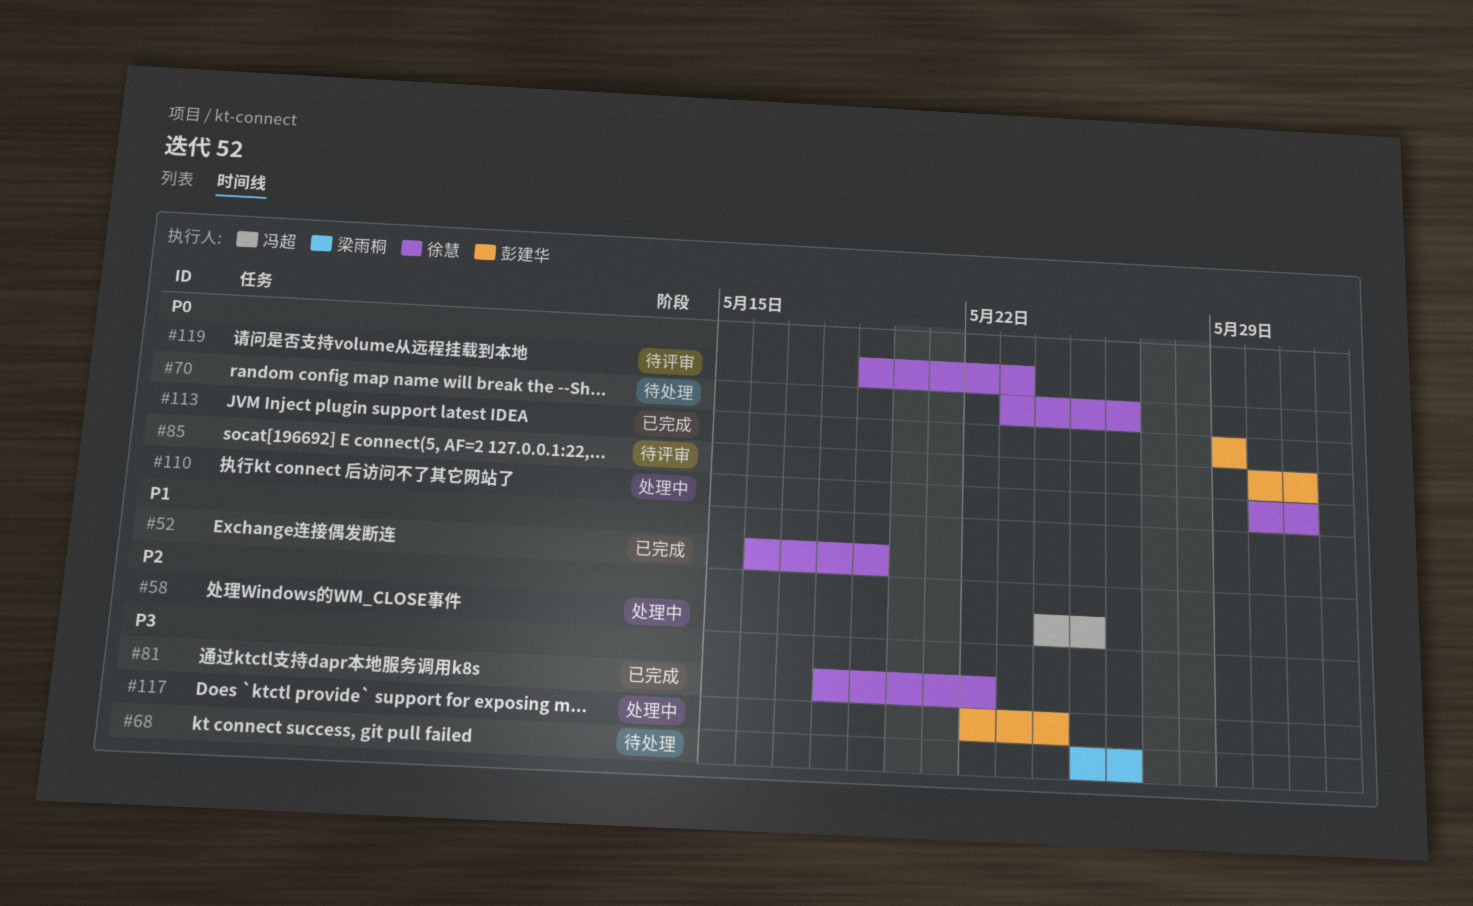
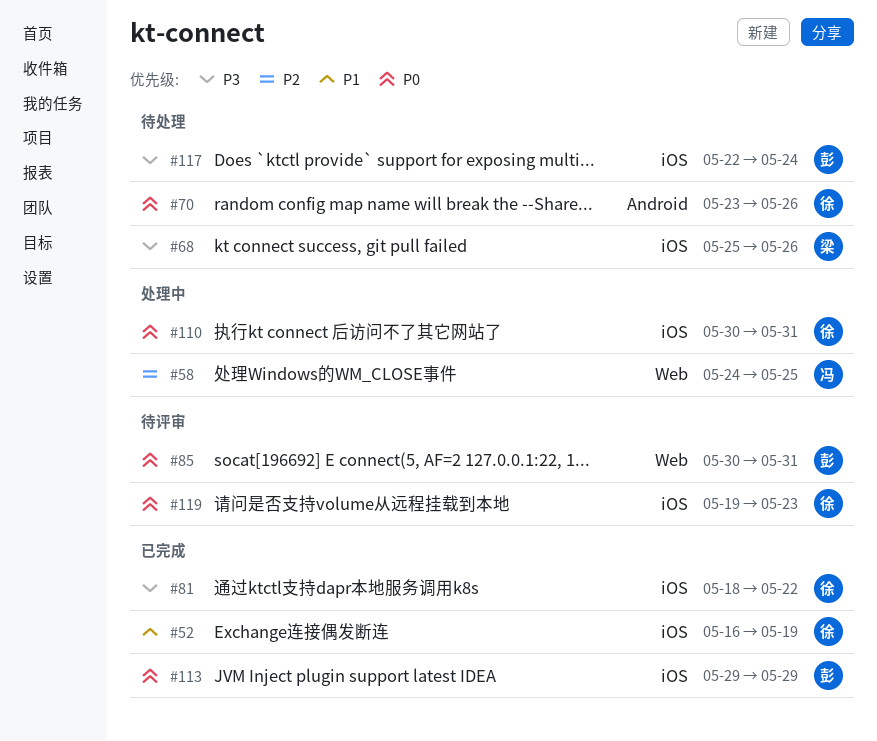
#117, status: 处理中 -> 待处理

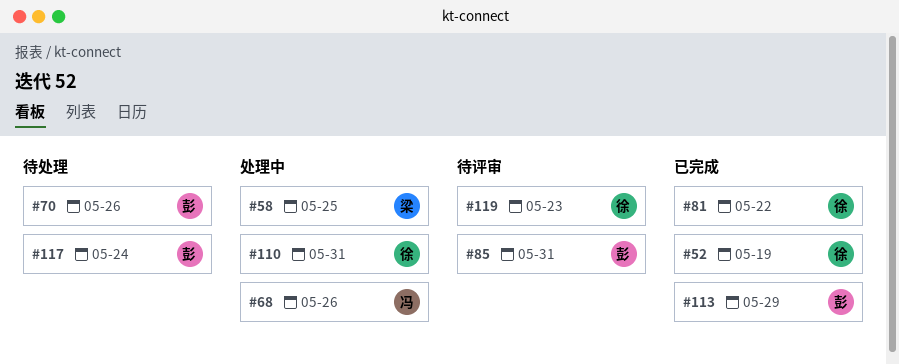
#58, owner: 冯 -> 梁
#68, status: 待处理 -> 处理中
#68, owner: 梁 -> 冯
#70, owner: 徐 -> 彭

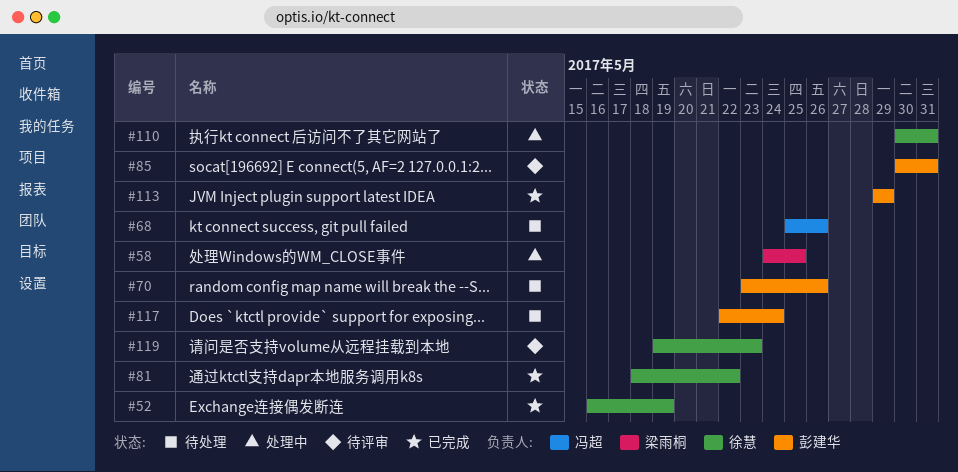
#68, status: 处理中 -> 待处理

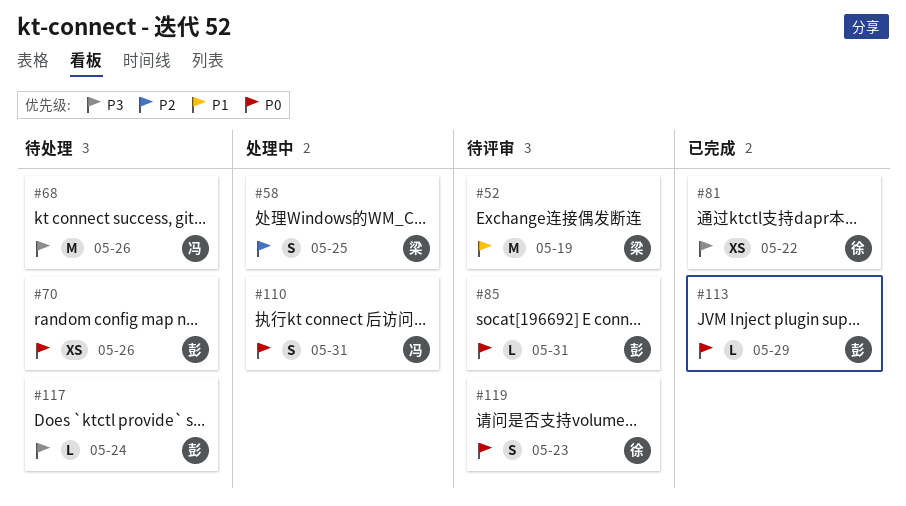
#52, status: 已完成 -> 待评审
#52, owner: 徐慧 -> 梁雨桐
#110, owner: 徐慧 -> 冯超

